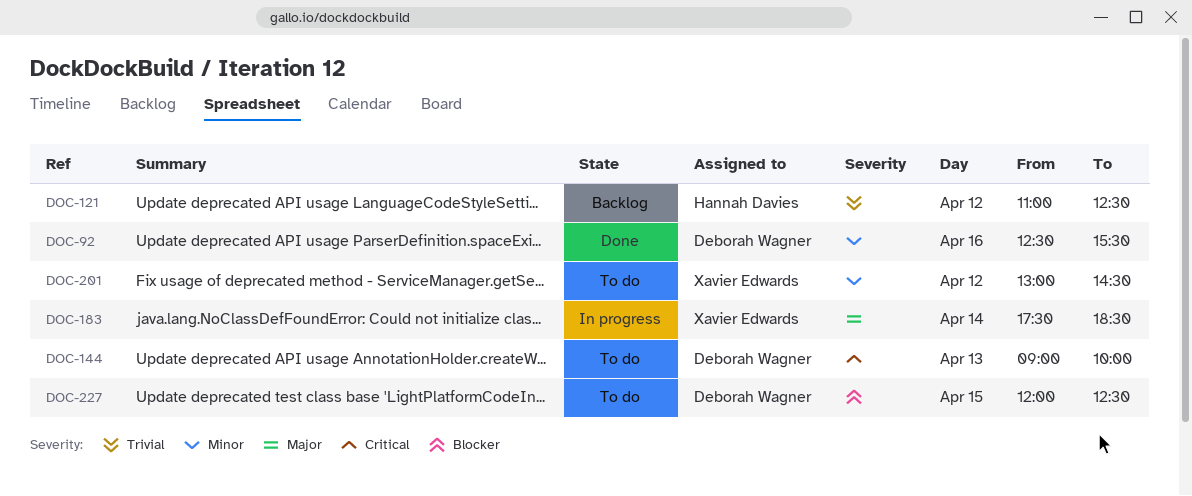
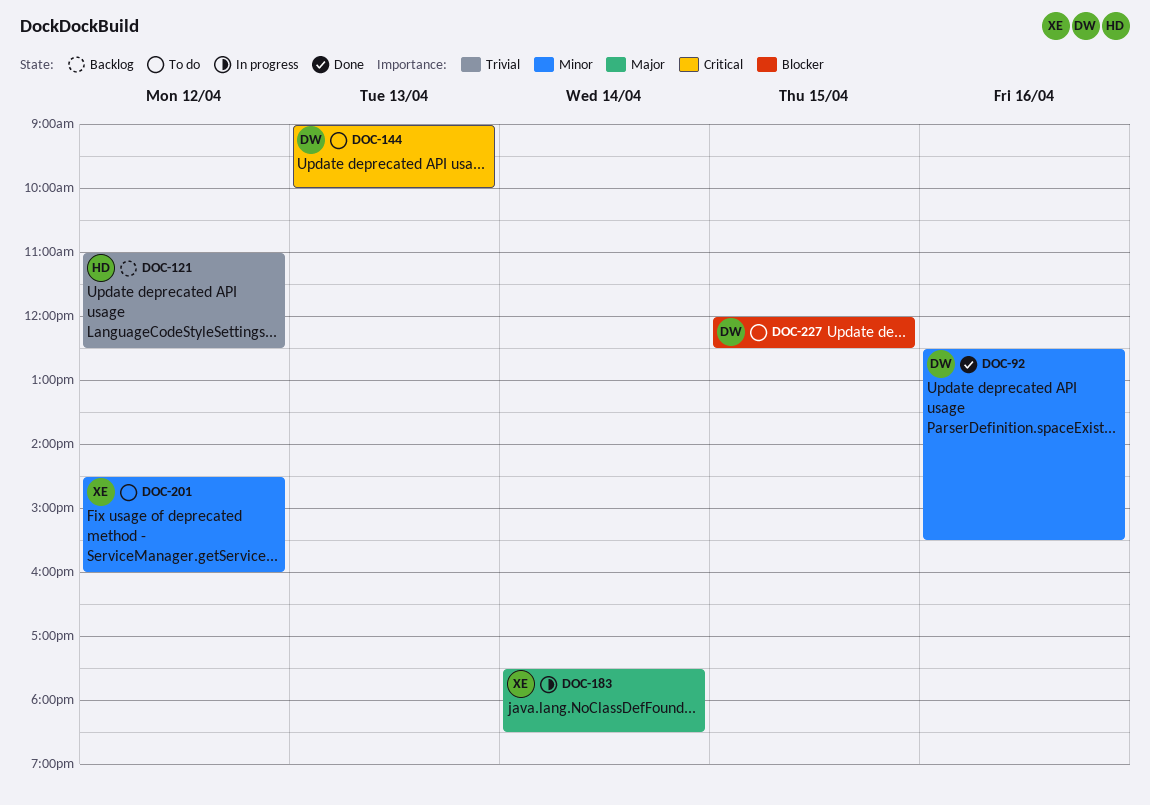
DOC-201, begins: 13:00 -> 14:30
DOC-201, ends: 14:30 -> 16:00

